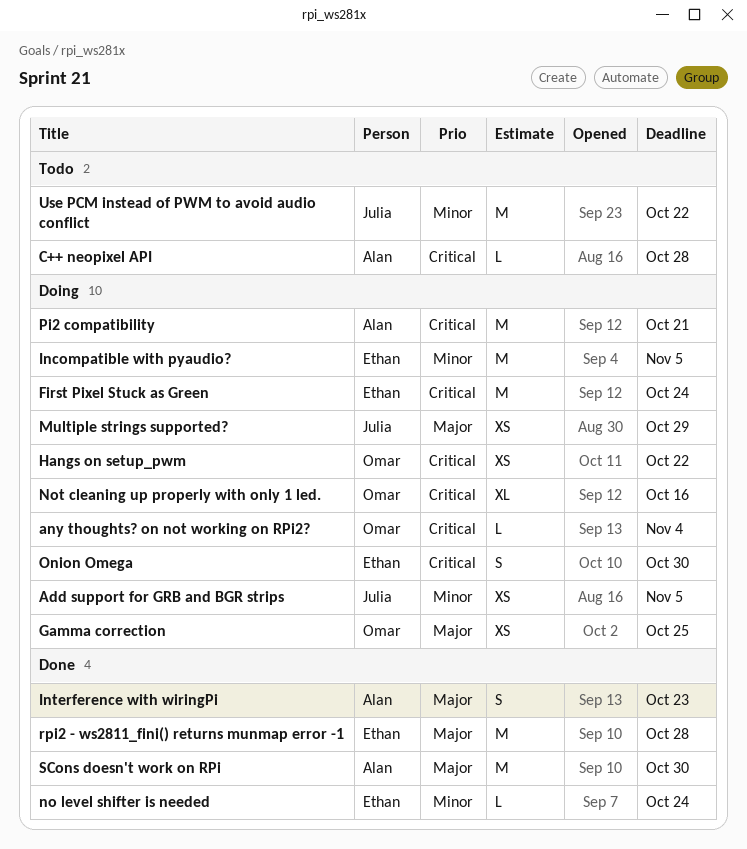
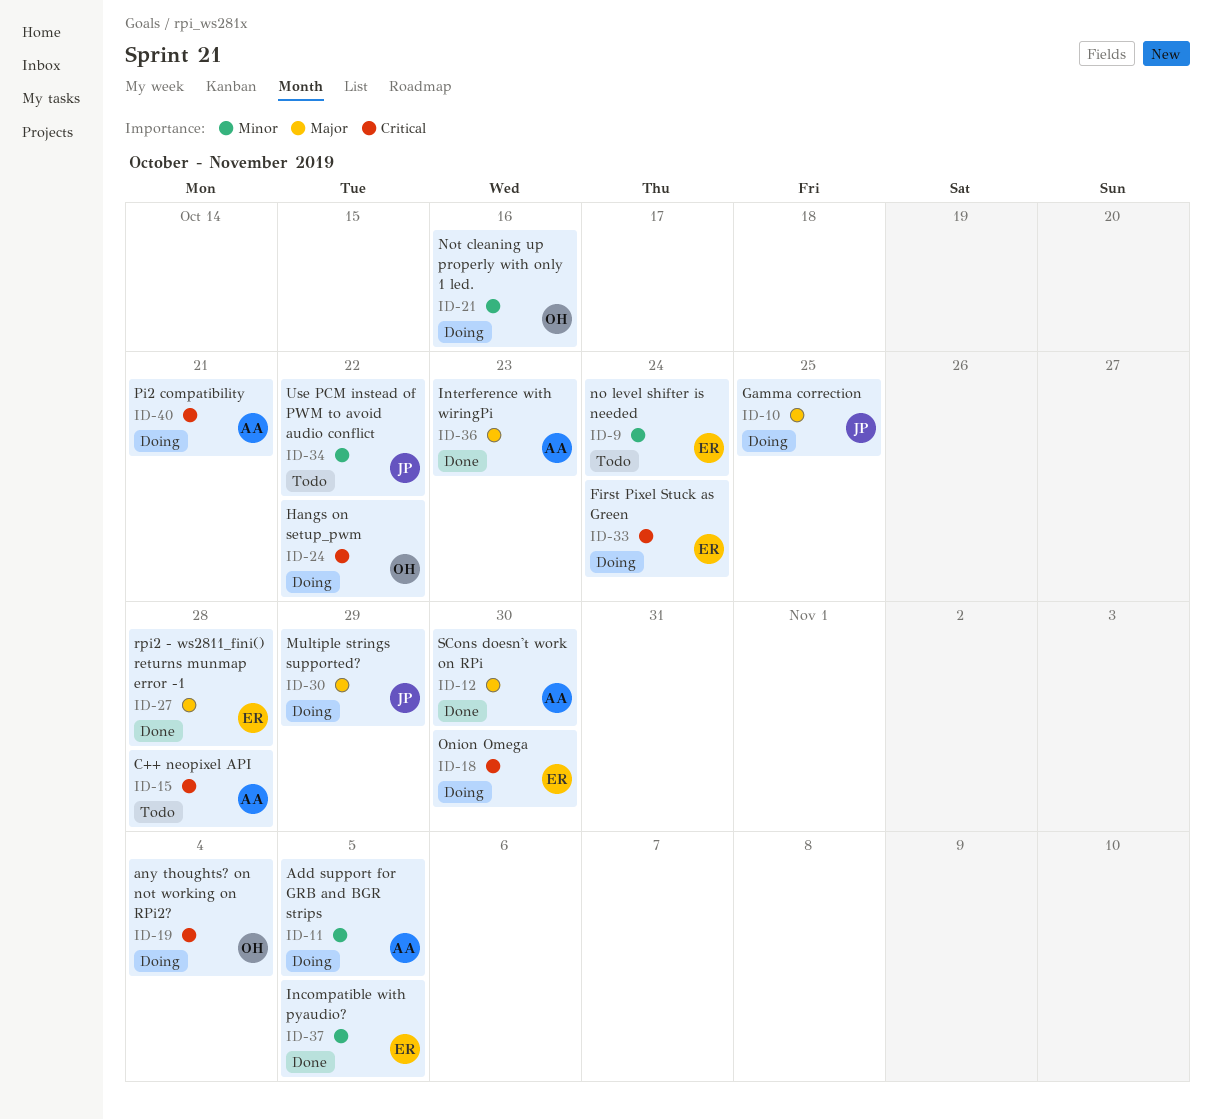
Add support for GRB and BGR strips, owner: Julia -> Alan
Gamma correction, owner: Omar -> Julia
Incompatible with pyaudio?, status: Doing -> Done
no level shifter is needed, status: Done -> Todo
Not cleaning up properly with only 1 led., priority: Critical -> Minor

